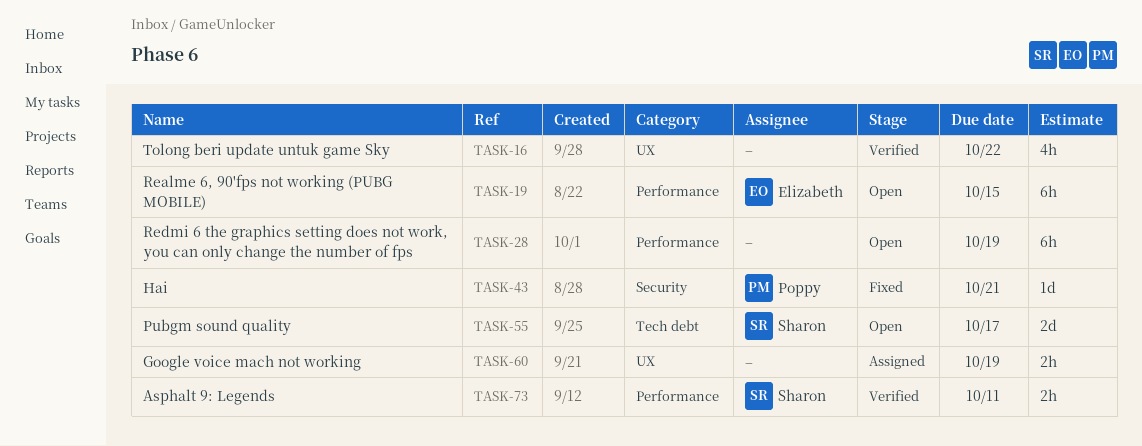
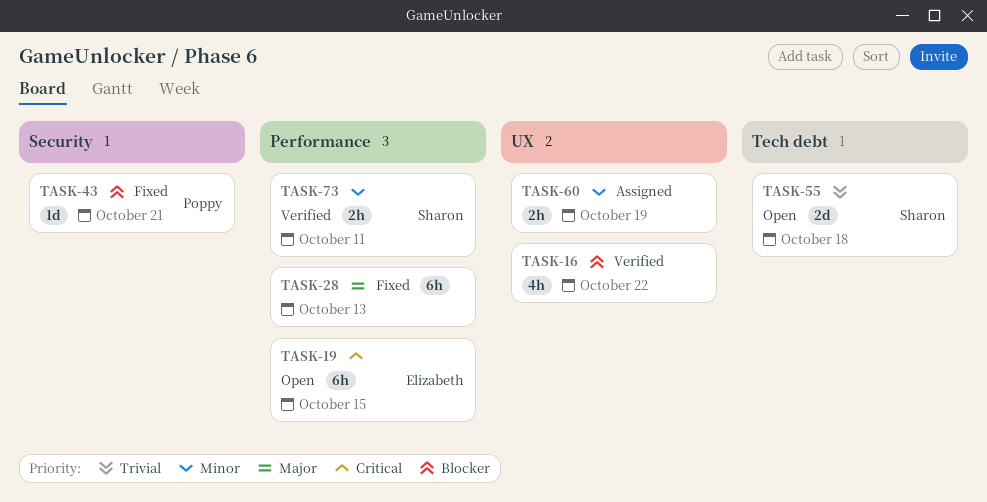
TASK-28, status: Open -> Fixed
TASK-28, due: Oct 19 -> Oct 13
TASK-55, due: Oct 17 -> Oct 18

